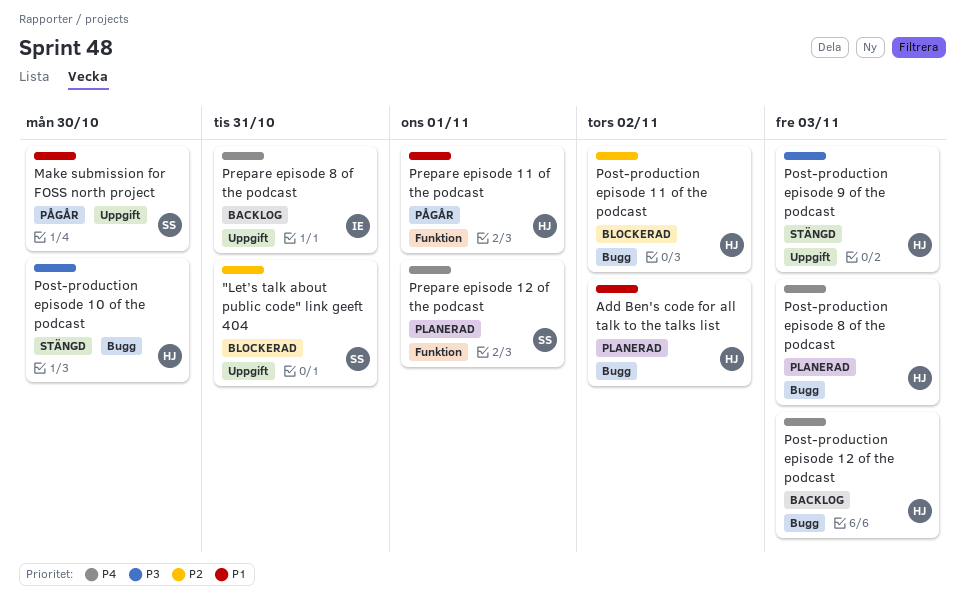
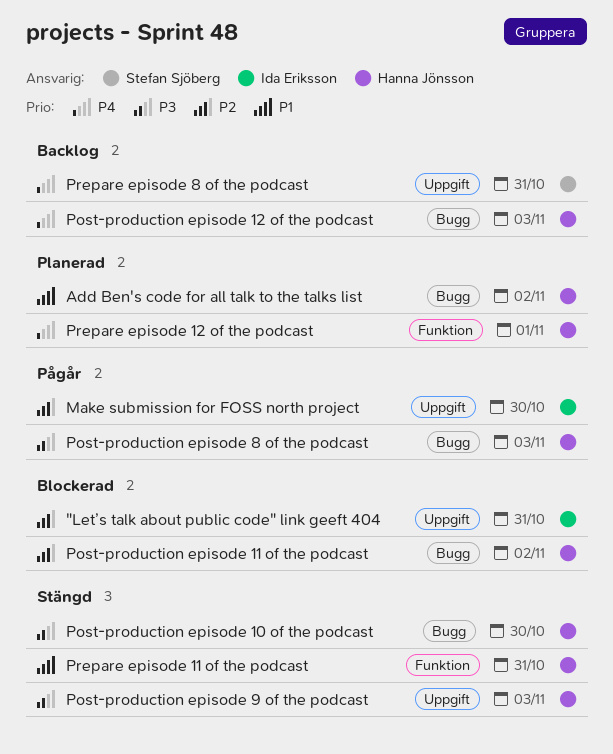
"Let’s talk about public code" link geeft 404, owner: Stefan Sjöberg -> Ida Eriksson
Make submission for FOSS north project, owner: Stefan Sjöberg -> Ida Eriksson
Make submission for FOSS north project, priority: P1 -> P2
Post-production episode 8 of the podcast, status: Planerad -> Pågår
Post-production episode 8 of the podcast, priority: P4 -> P3
Prepare episode 11 of the podcast, status: Pågår -> Stängd
Prepare episode 11 of the podcast, due: Nov 1 -> Oct 31
Prepare episode 12 of the podcast, owner: Stefan Sjöberg -> Hanna Jönsson
Prepare episode 8 of the podcast, owner: Ida Eriksson -> Stefan Sjöberg

